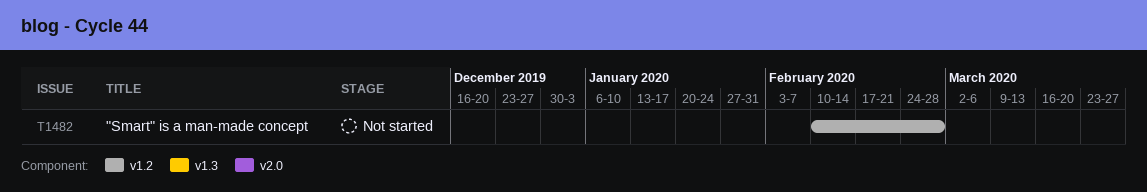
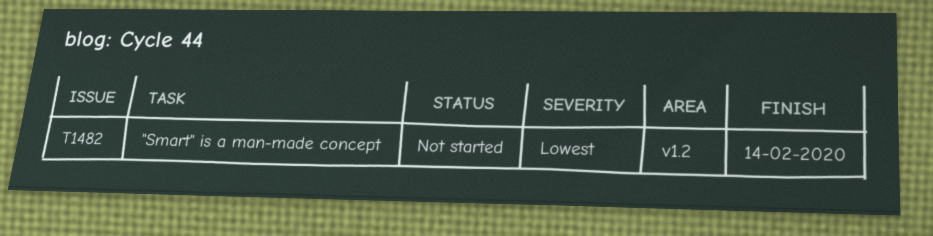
T1482, due: Feb 28 -> Feb 14

